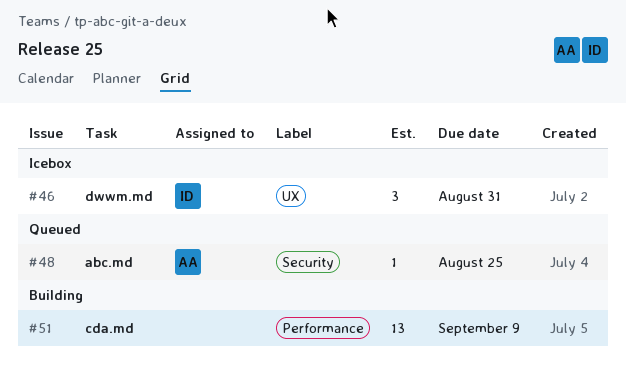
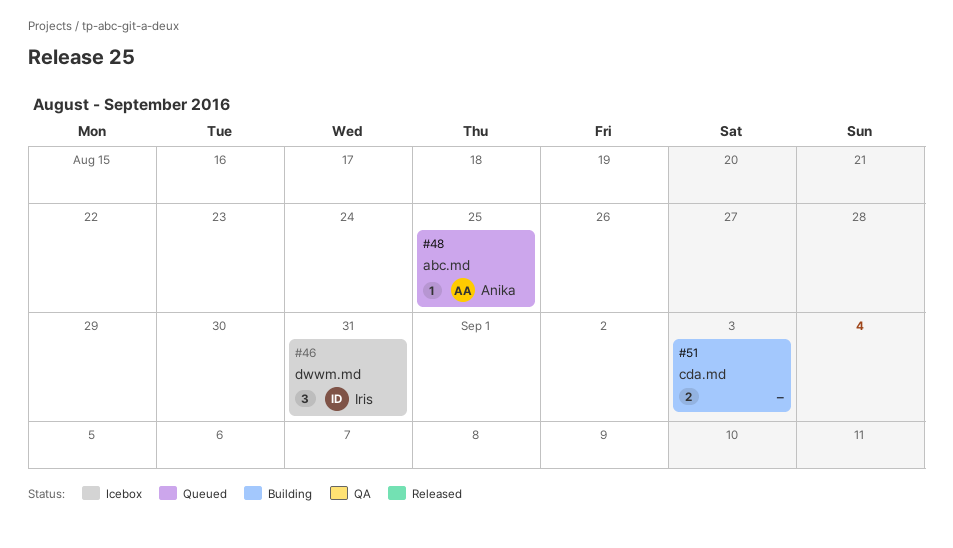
#51, estimate: 13 -> 2
#51, due: Sep 9 -> Sep 3

